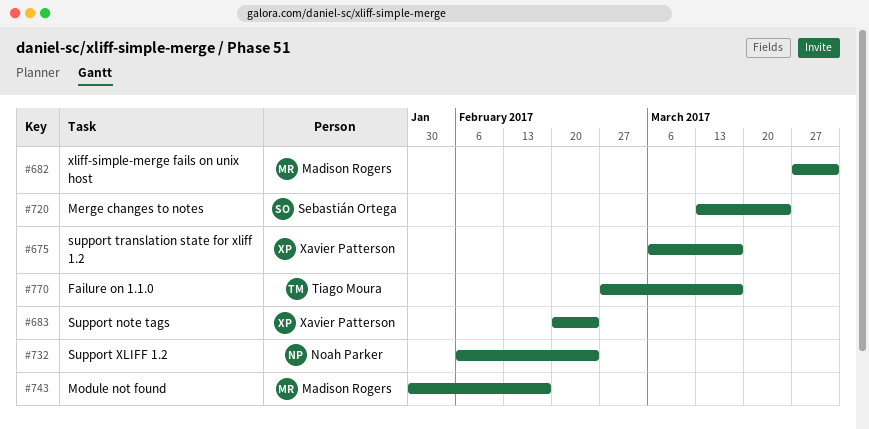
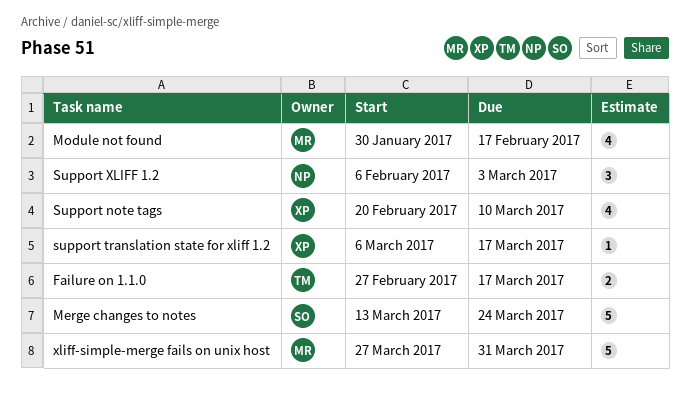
Support note tags, due: Feb 24 -> Mar 10
Support XLIFF 1.2, due: Feb 24 -> Mar 3

